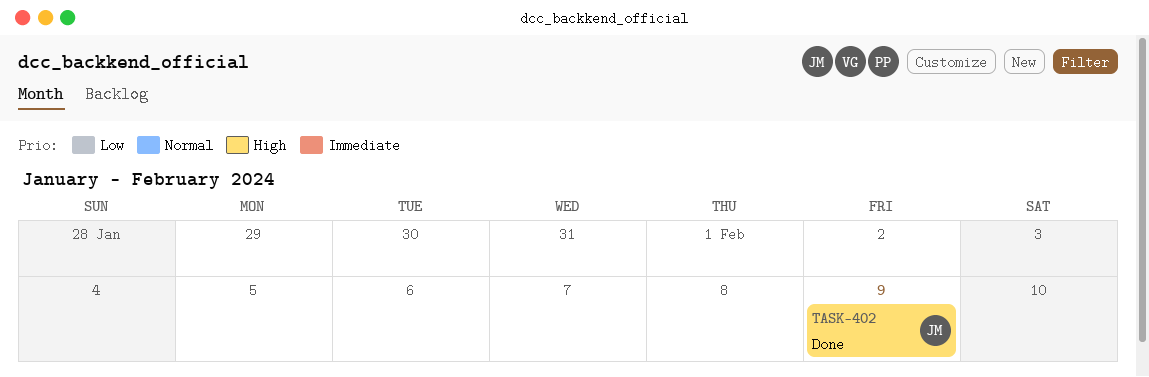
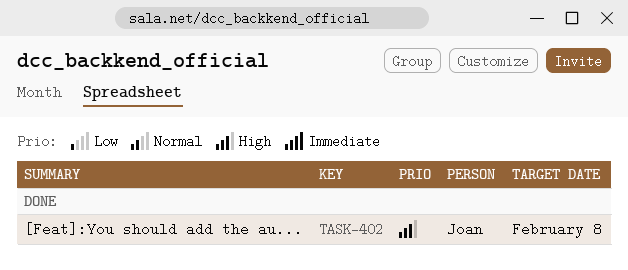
TASK-402, due: Feb 9 -> Feb 8

